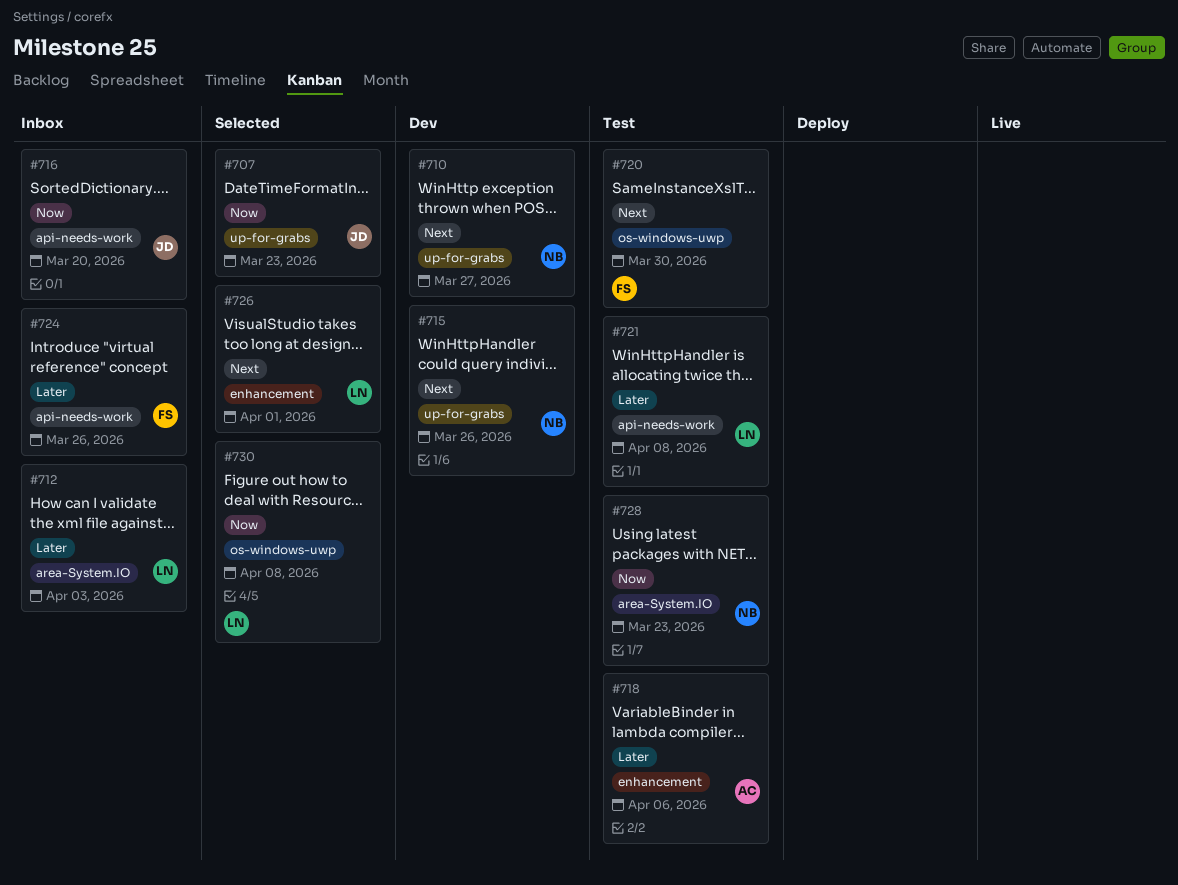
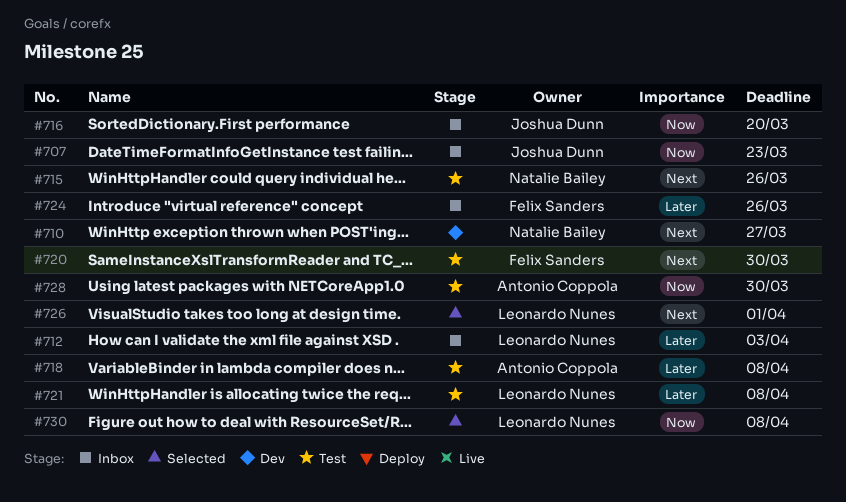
#707, status: Selected -> Inbox
#715, status: Dev -> Test
#718, due: Apr 6 -> Apr 8
#728, owner: Natalie Bailey -> Antonio Coppola
#728, due: Mar 23 -> Mar 30

